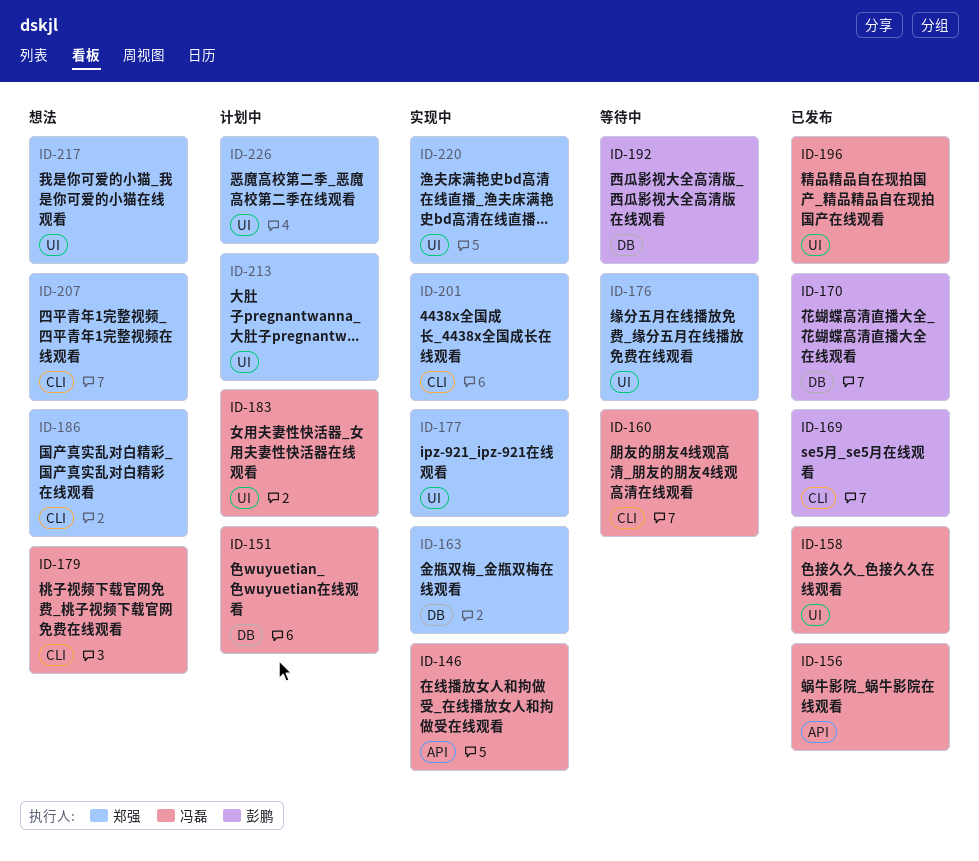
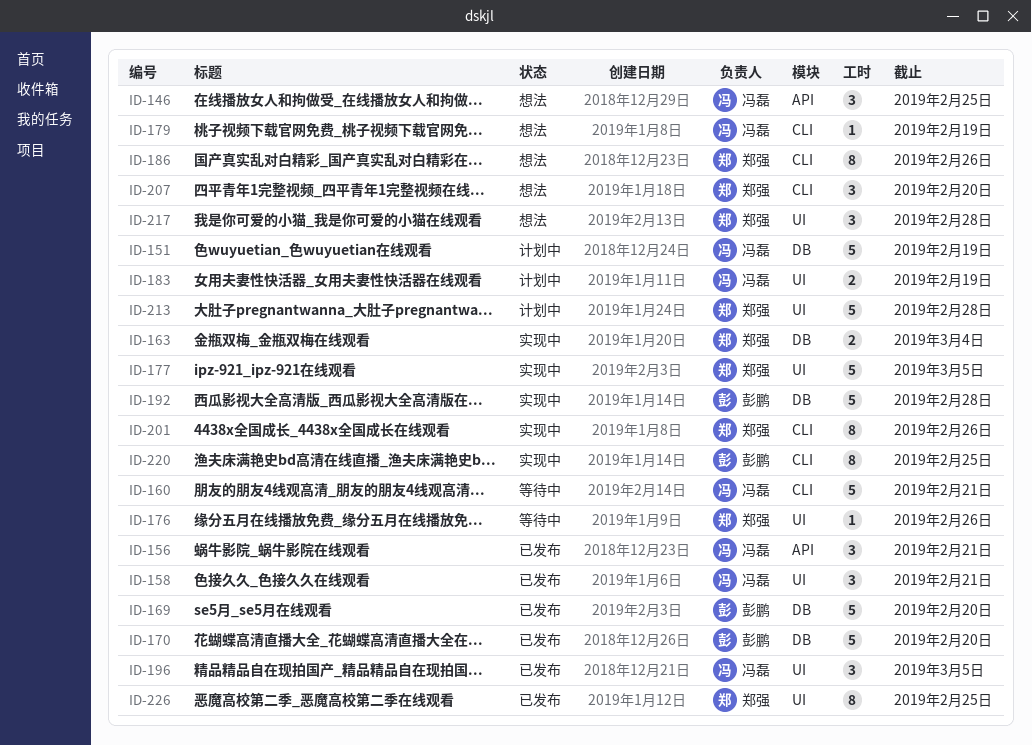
ID-146, status: 实现中 -> 想法
ID-169, label: CLI -> DB
ID-192, status: 等待中 -> 实现中
ID-220, owner: 郑强 -> 彭鹏
ID-220, label: UI -> CLI
ID-226, status: 计划中 -> 已发布

